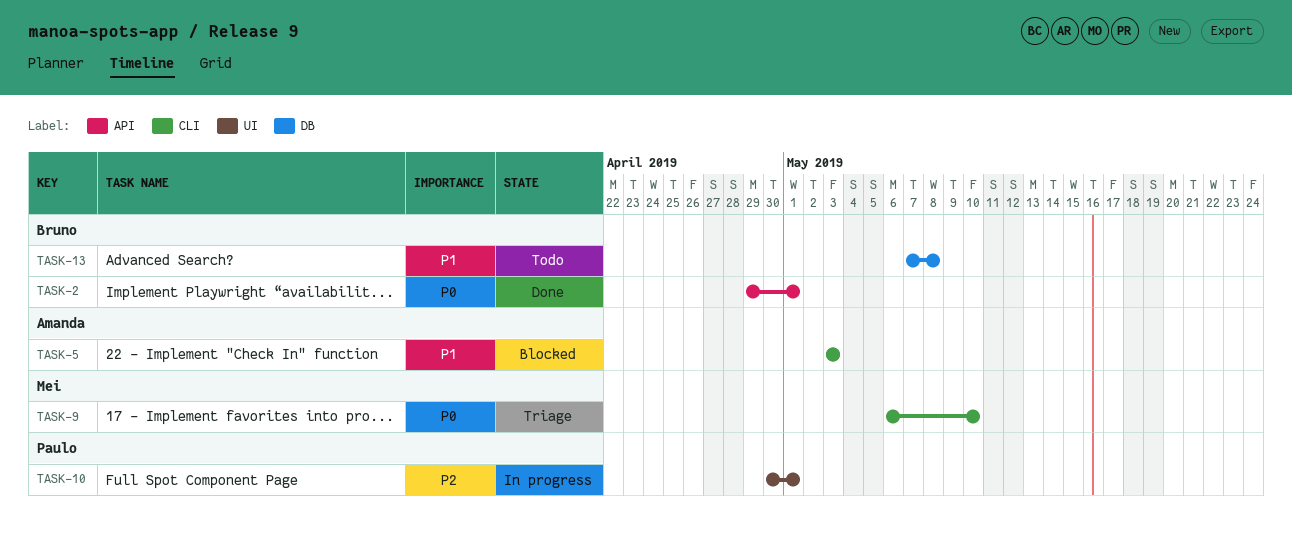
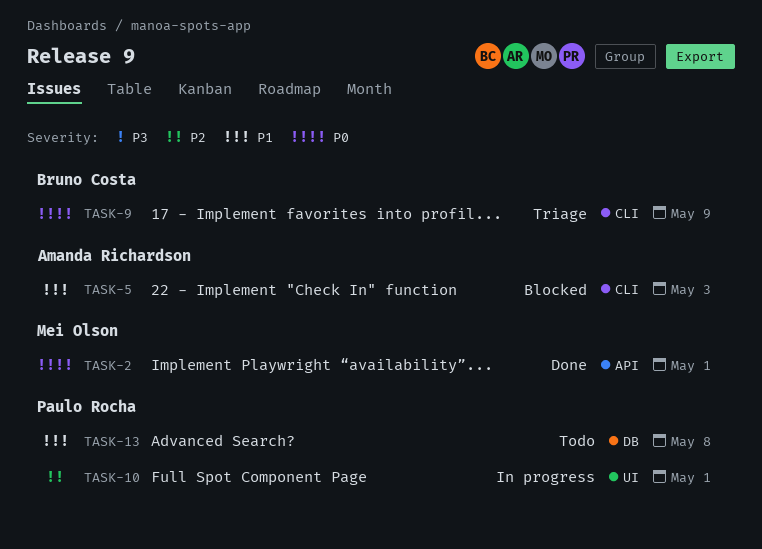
TASK-2, owner: Bruno Costa -> Mei Olson
TASK-9, owner: Mei Olson -> Bruno Costa
TASK-9, due: May 10 -> May 9
TASK-13, owner: Bruno Costa -> Paulo Rocha

